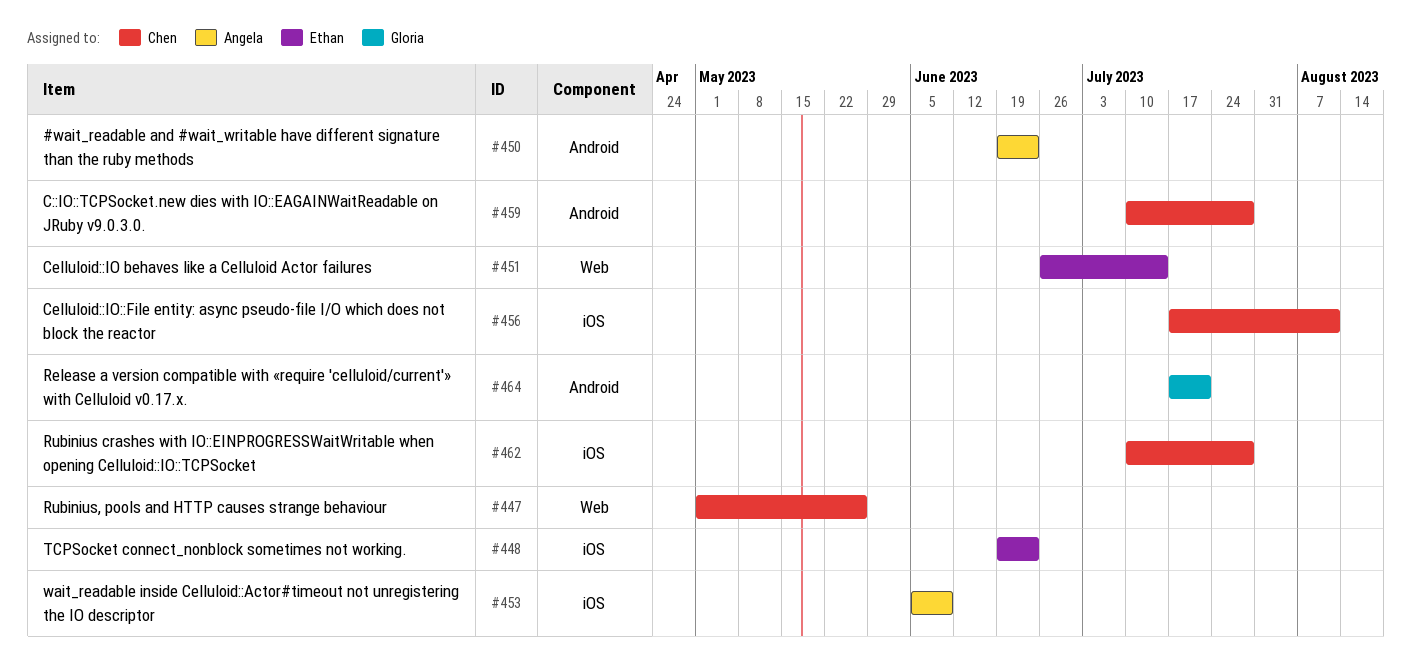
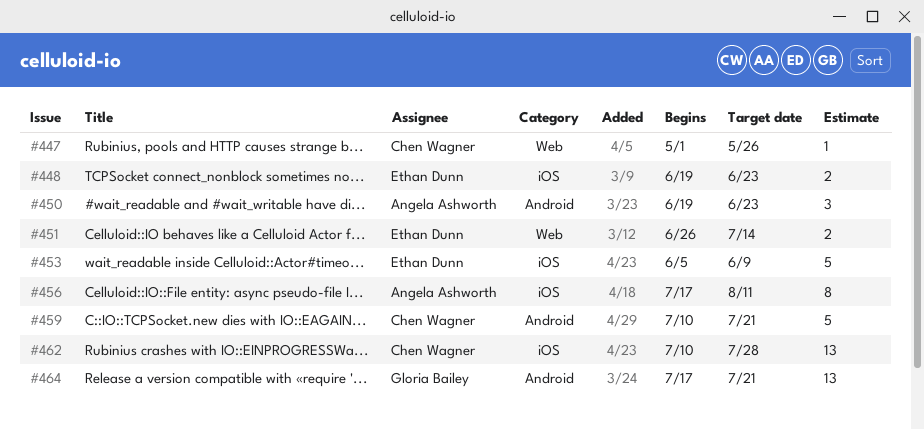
#453, owner: Angela Ashworth -> Ethan Dunn
#456, owner: Chen Wagner -> Angela Ashworth
#459, due: Jul 28 -> Jul 21

